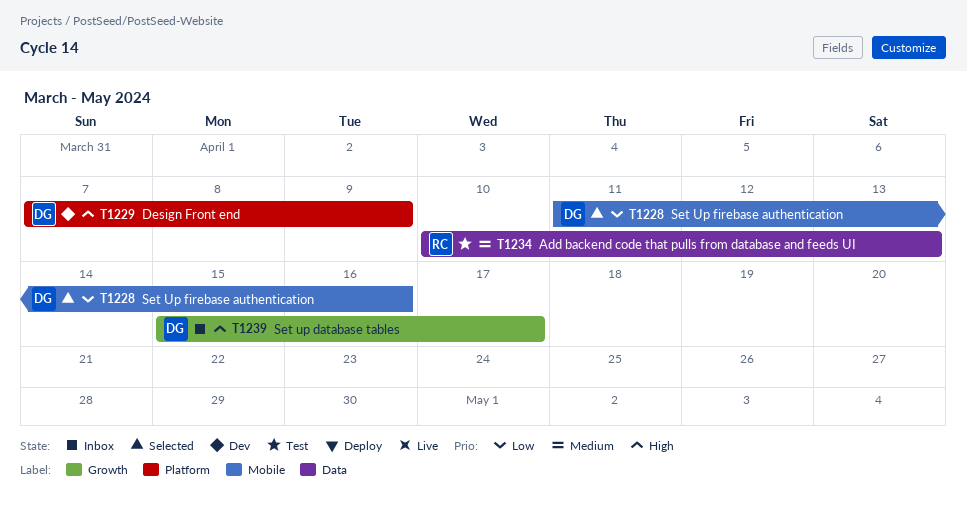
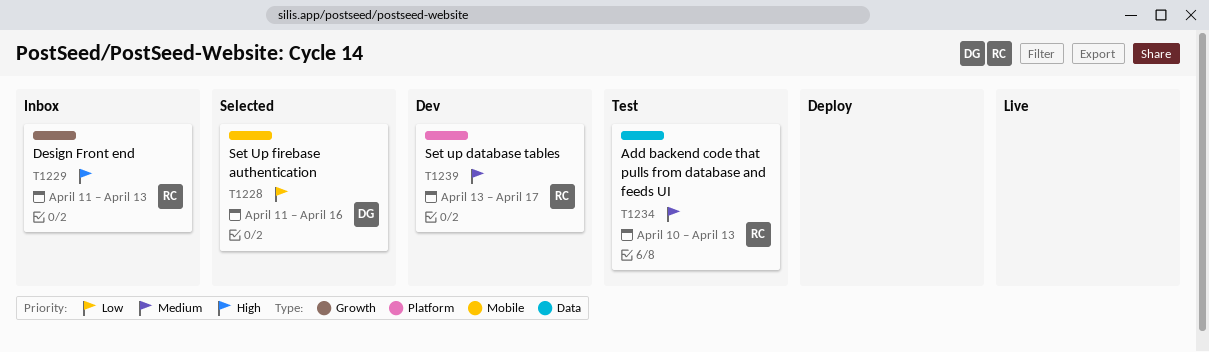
T1229, status: Dev -> Inbox
T1229, owner: DG -> RC
T1229, label: Platform -> Growth
T1229, start: Apr 7 -> Apr 11
T1229, due: Apr 9 -> Apr 13
T1239, status: Inbox -> Dev
T1239, owner: DG -> RC
T1239, priority: High -> Medium
T1239, label: Growth -> Platform
T1239, start: Apr 15 -> Apr 13

